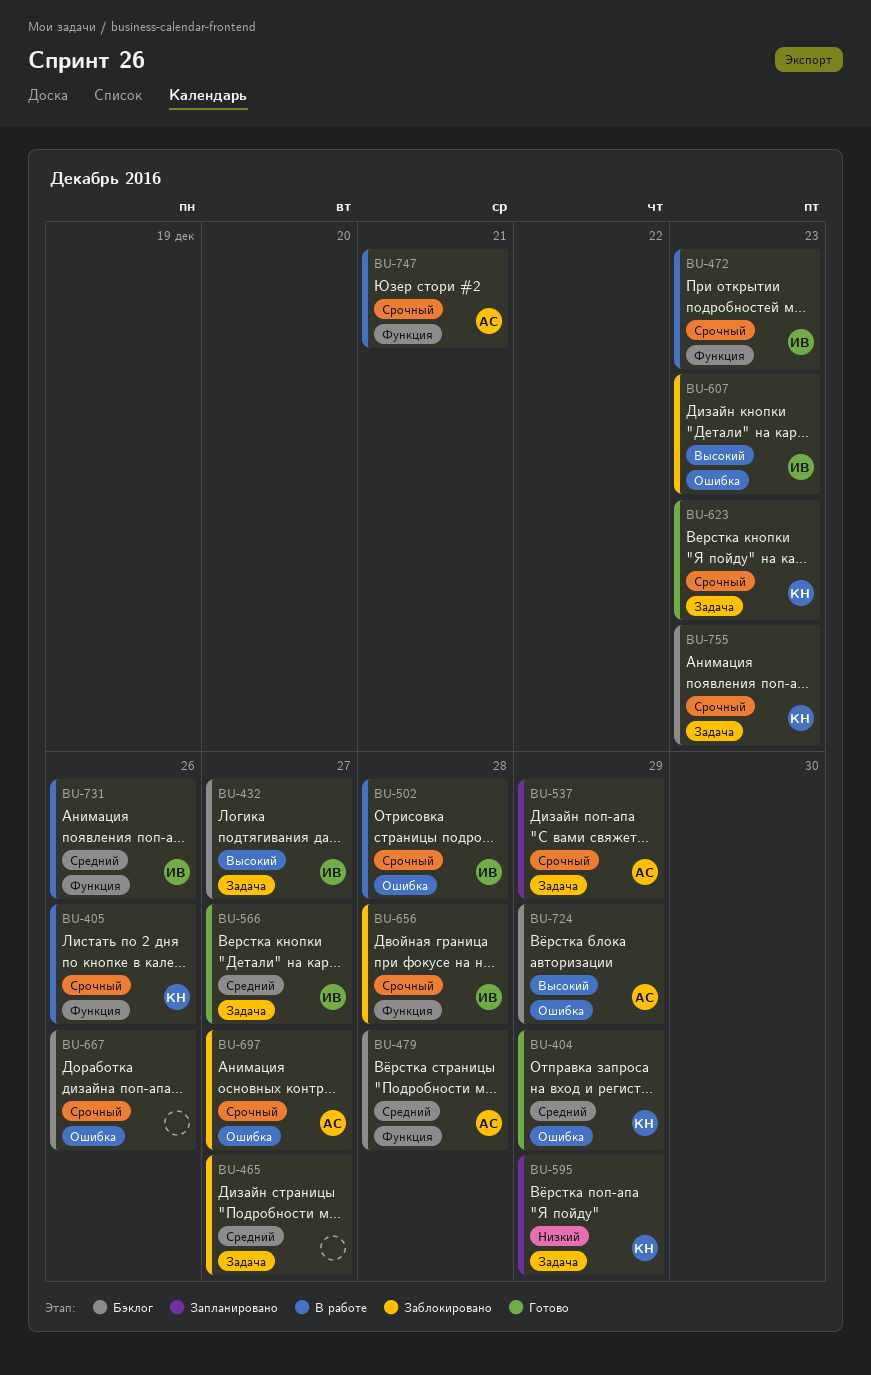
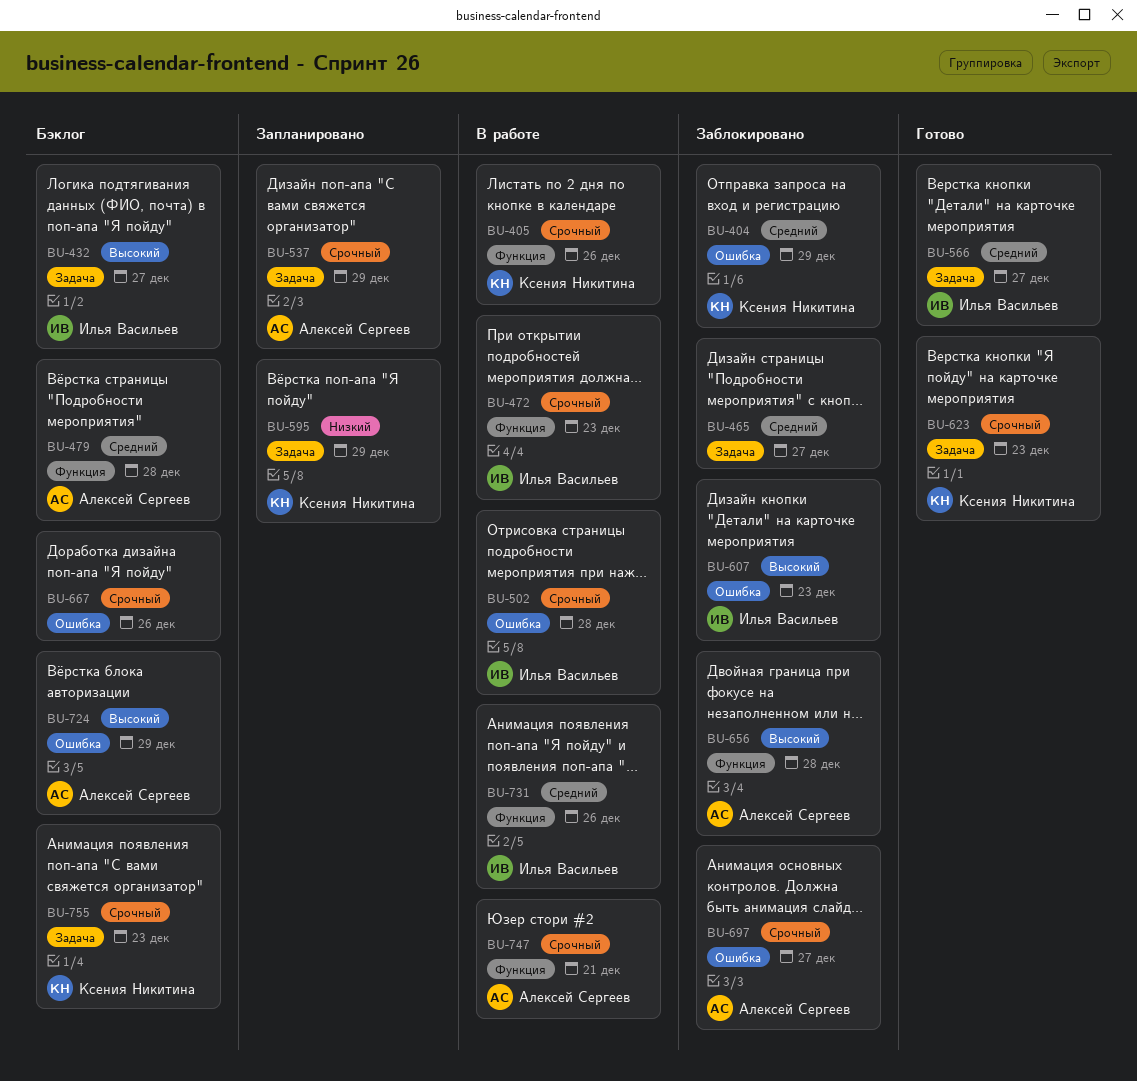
BU-404, status: Готово -> Заблокировано
BU-656, owner: Илья Васильев -> Алексей Сергеев
BU-656, priority: Срочный -> Высокий

